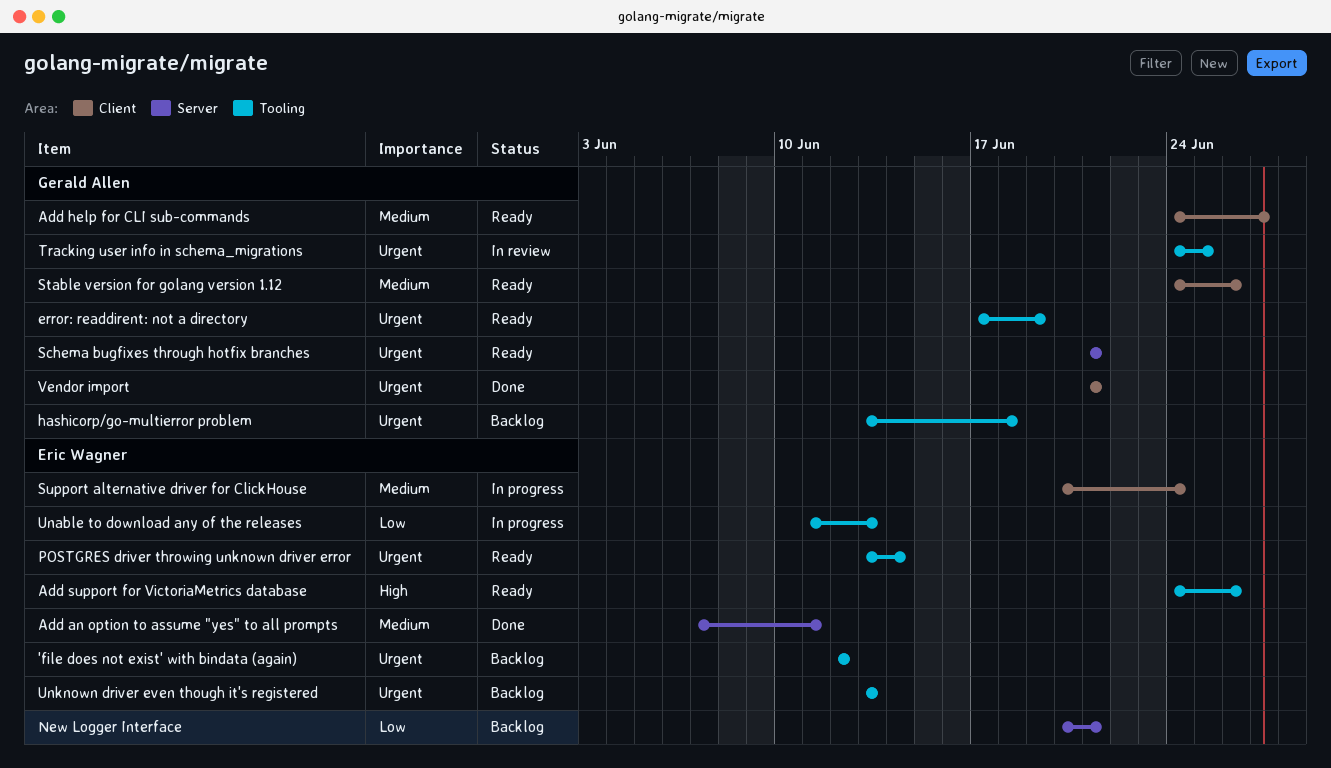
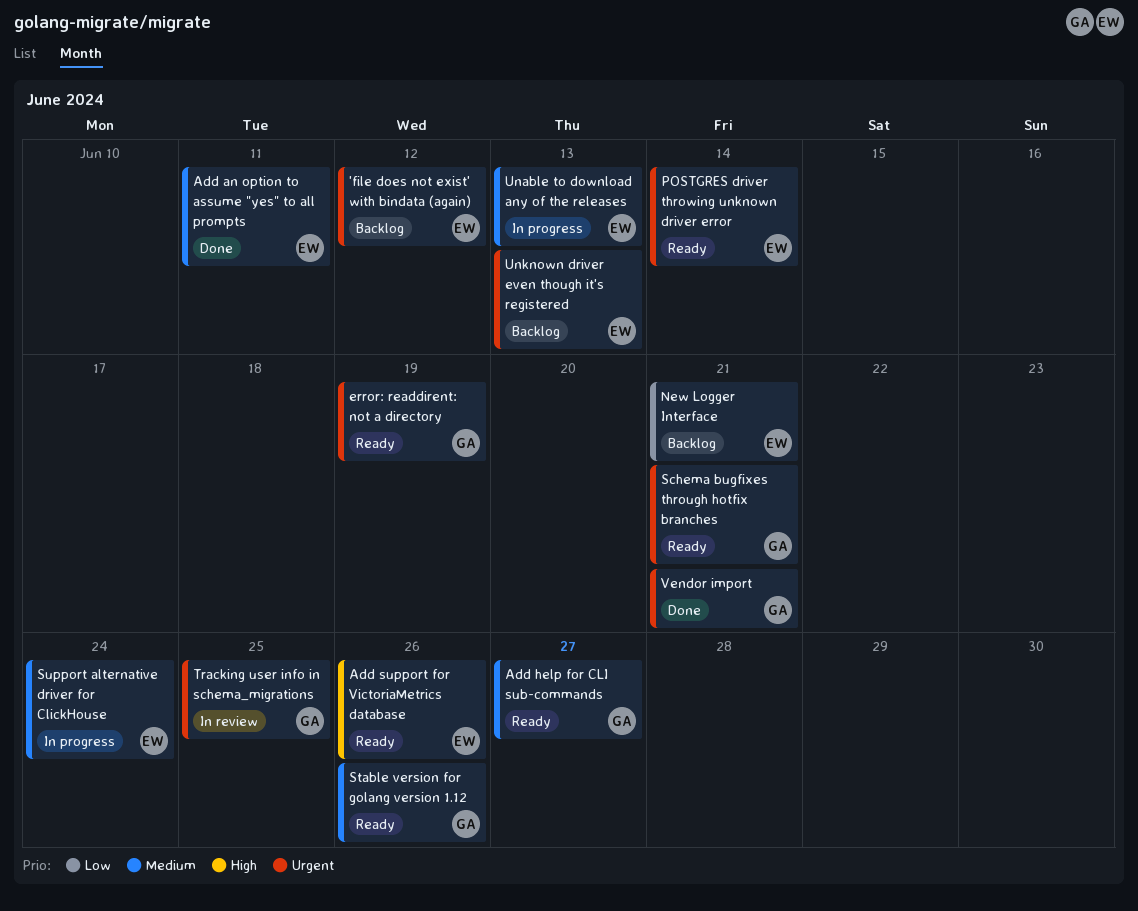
hashicorp/go-multierror problem: present -> none
Unable to download any of the releases, priority: Low -> Medium

